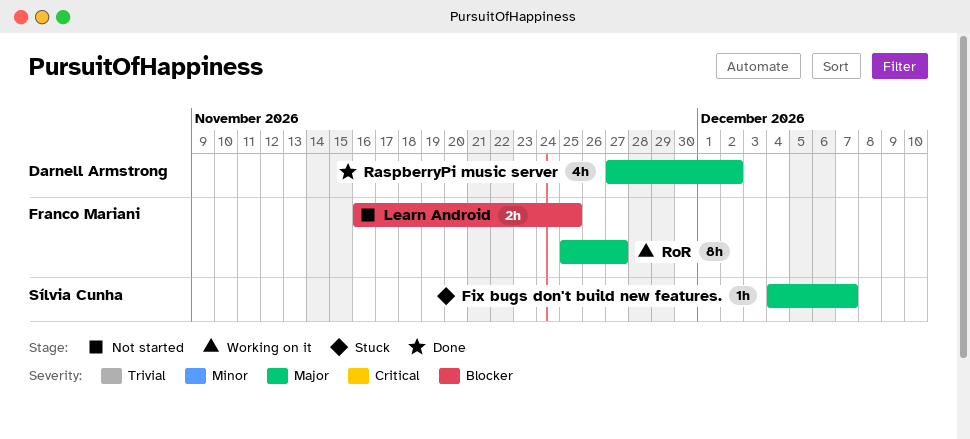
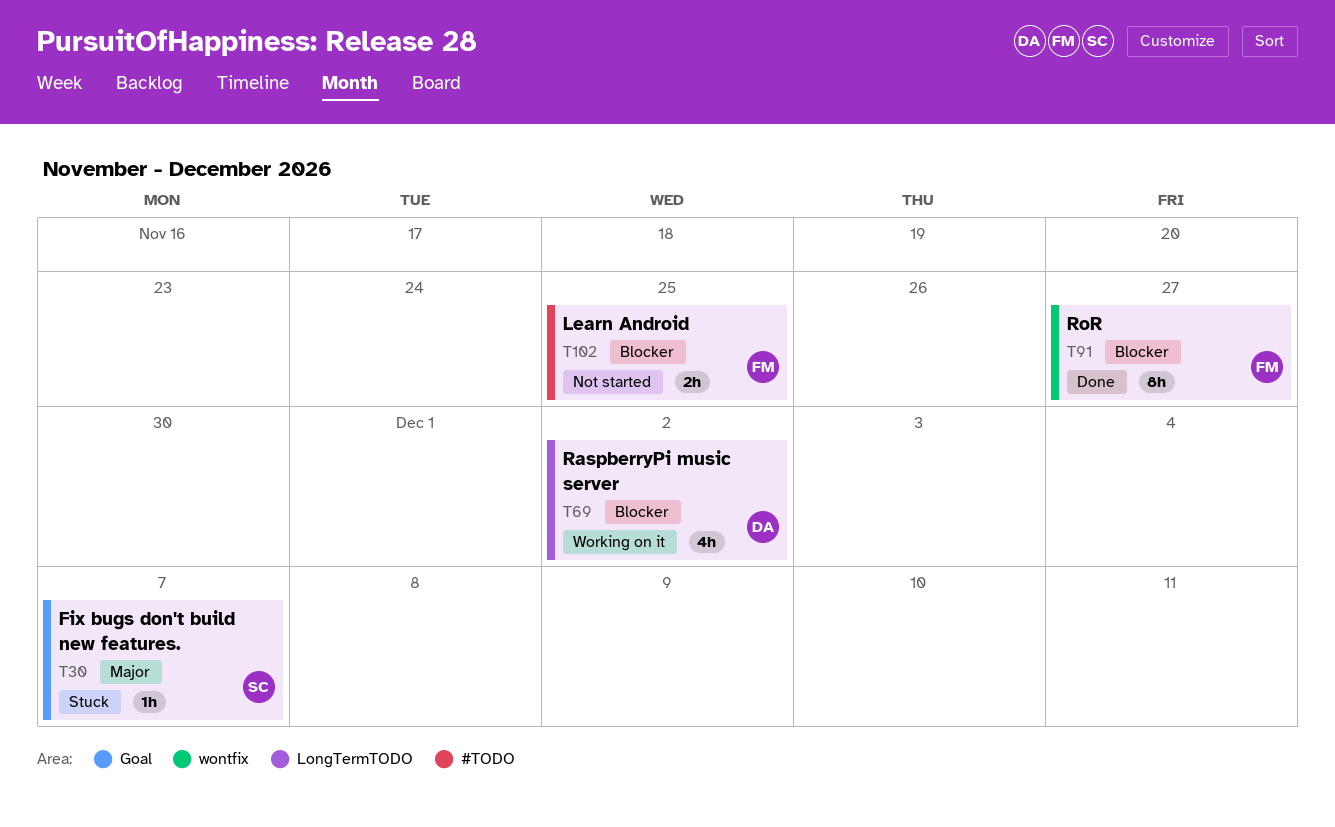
RaspberryPi music server, status: Done -> Working on it
RaspberryPi music server, priority: Major -> Blocker
RoR, status: Working on it -> Done
RoR, priority: Major -> Blocker

